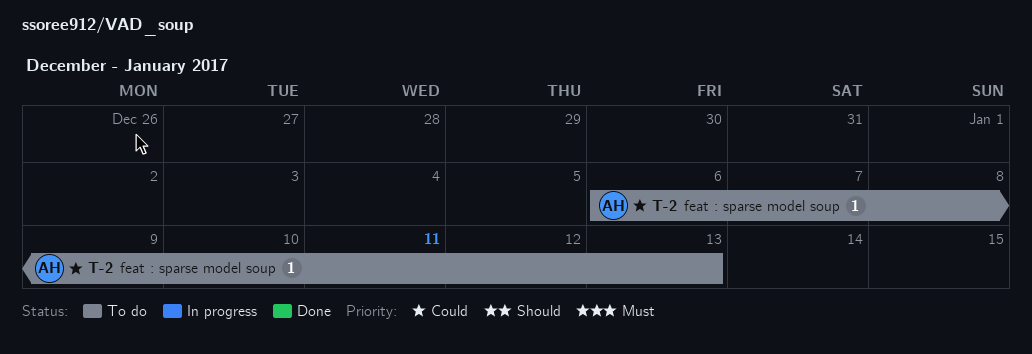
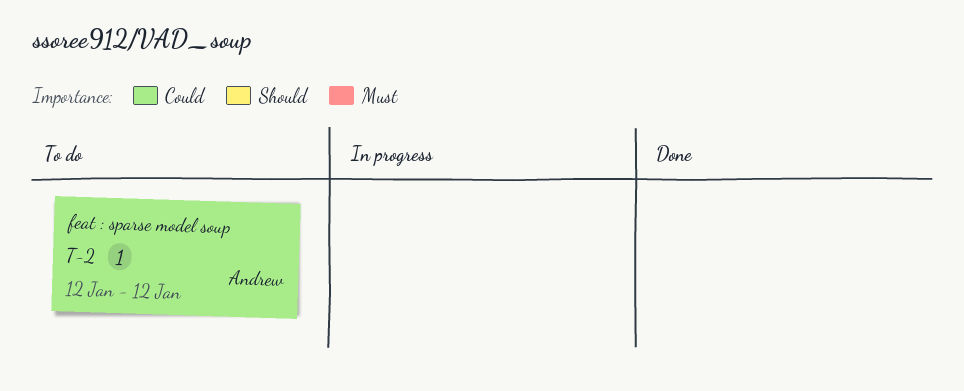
T-2, start: Jan 6 -> Jan 12
T-2, due: Jan 13 -> Jan 12

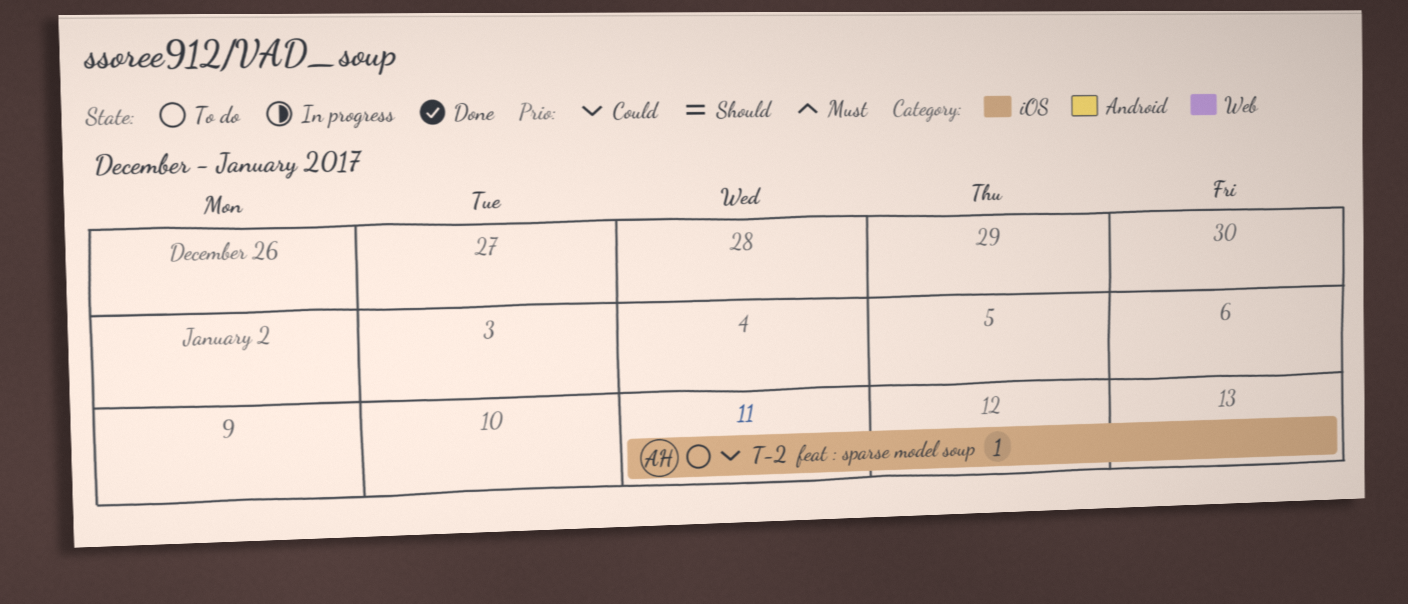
T-2, start: Jan 12 -> Jan 11
T-2, due: Jan 12 -> Jan 13

